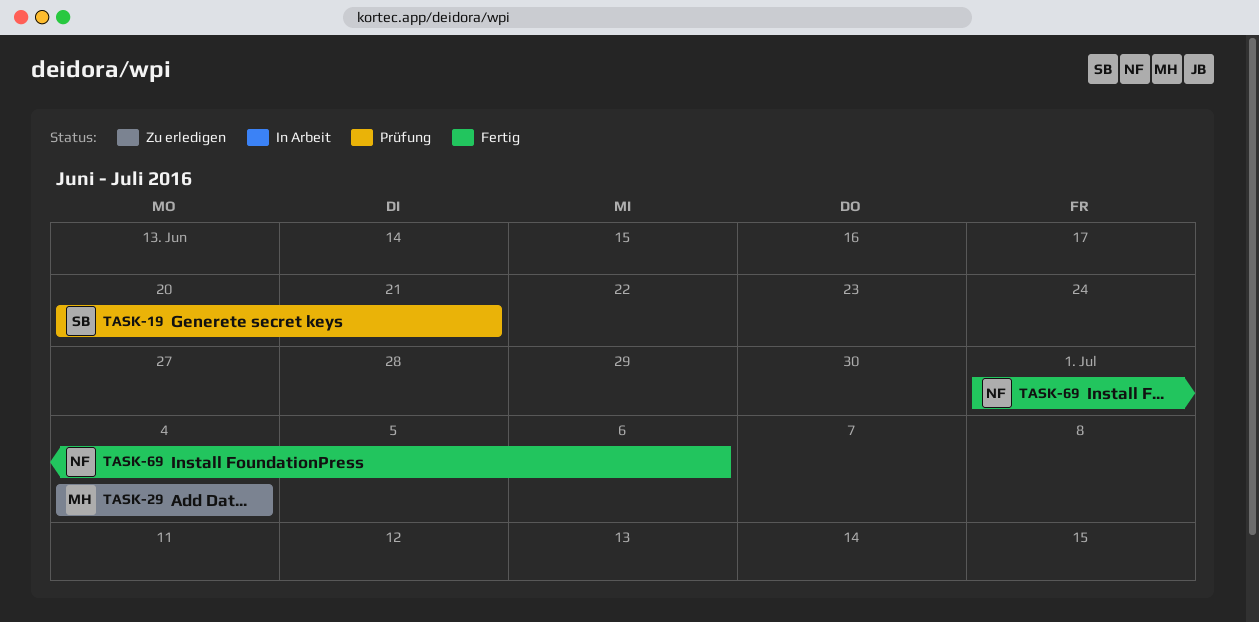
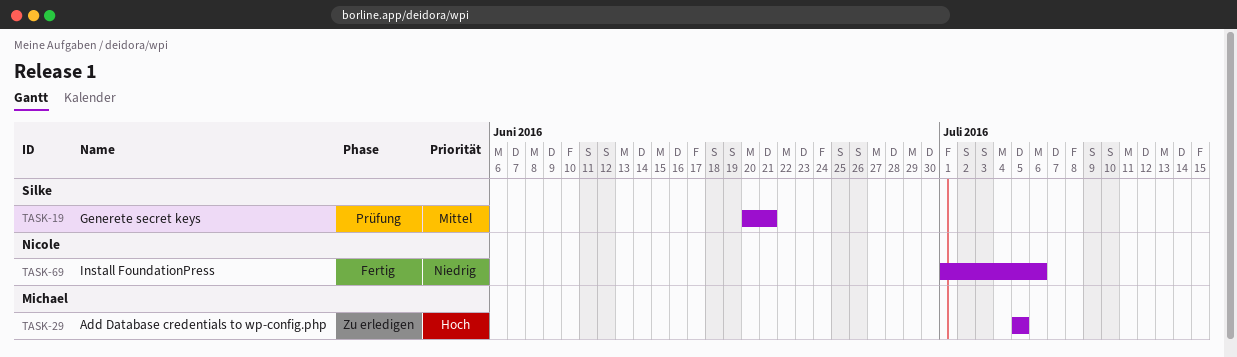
TASK-29, start: Jul 4 -> Jul 5
TASK-29, due: Jul 4 -> Jul 5

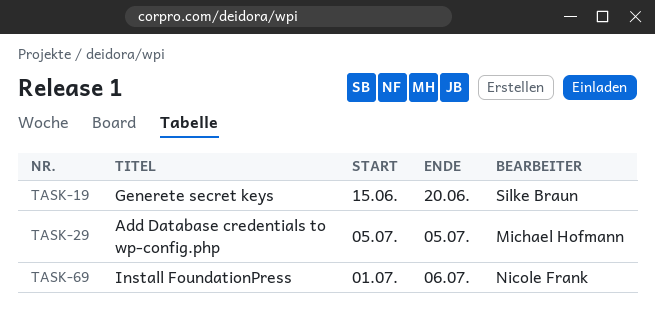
TASK-19, start: Jun 20 -> Jun 15
TASK-19, due: Jun 21 -> Jun 20

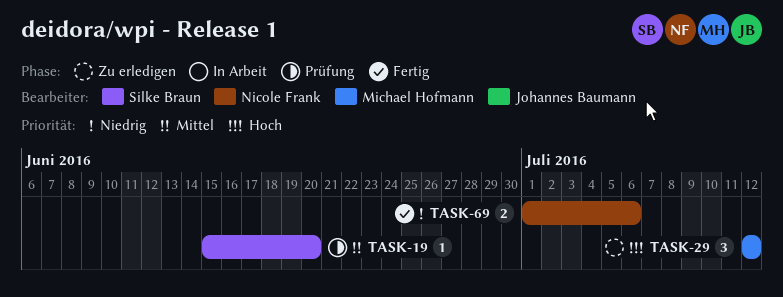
TASK-29, start: Jul 5 -> Jul 12
TASK-29, due: Jul 5 -> Jul 12

